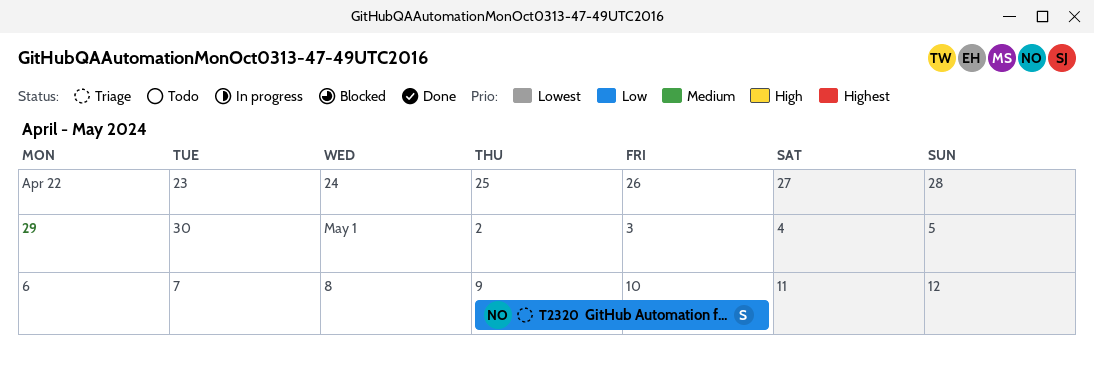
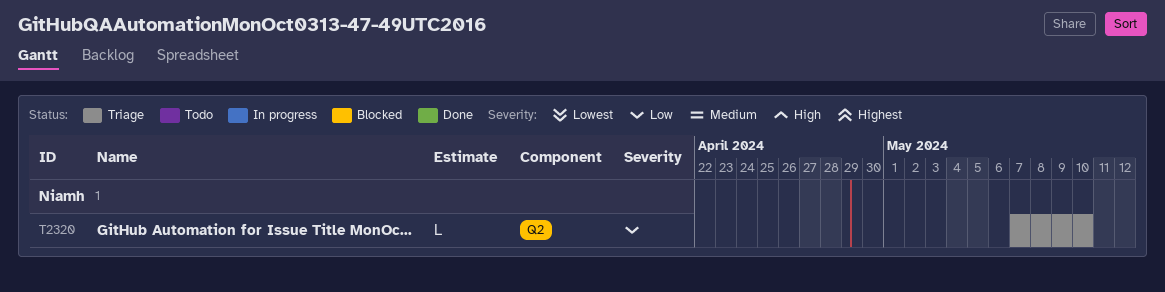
T2320, estimate: S -> L
T2320, start: May 9 -> May 7

